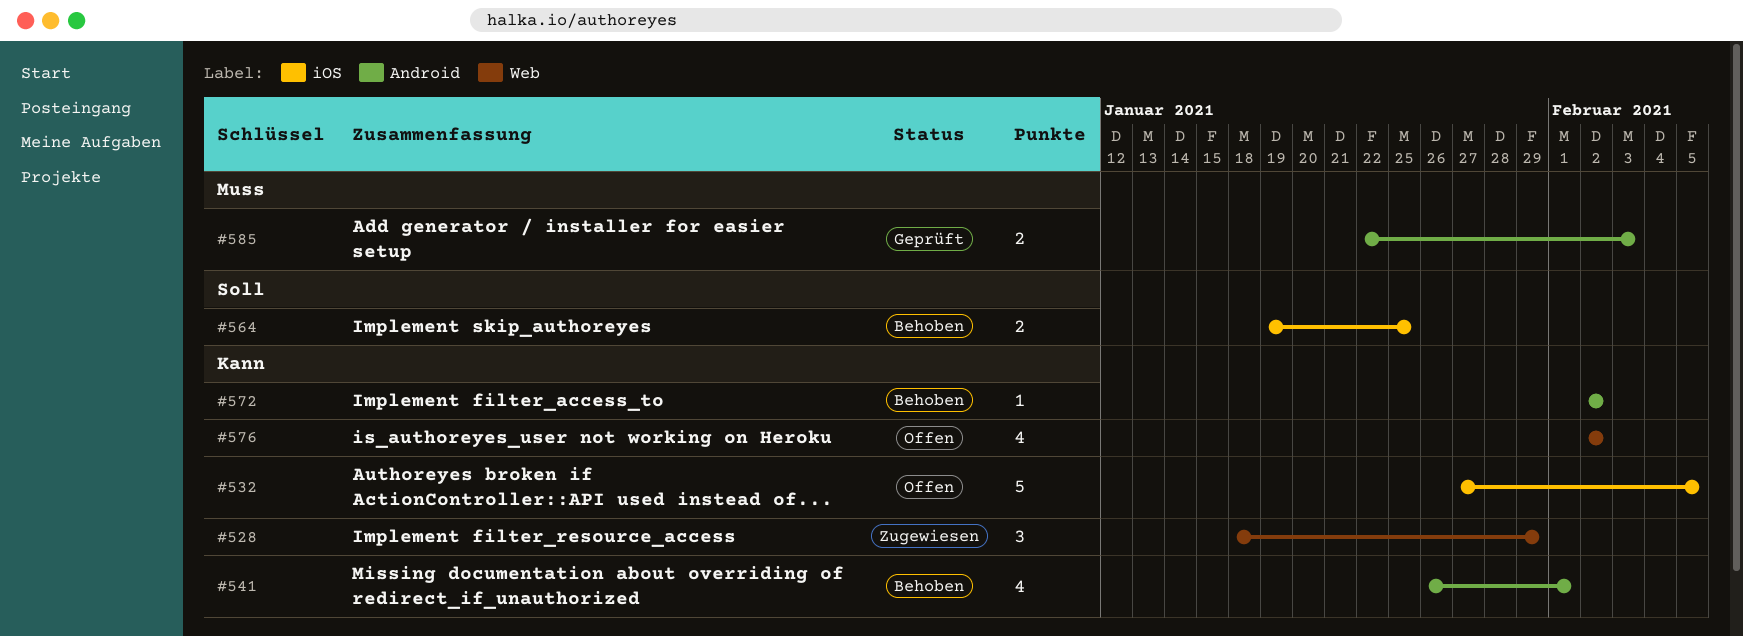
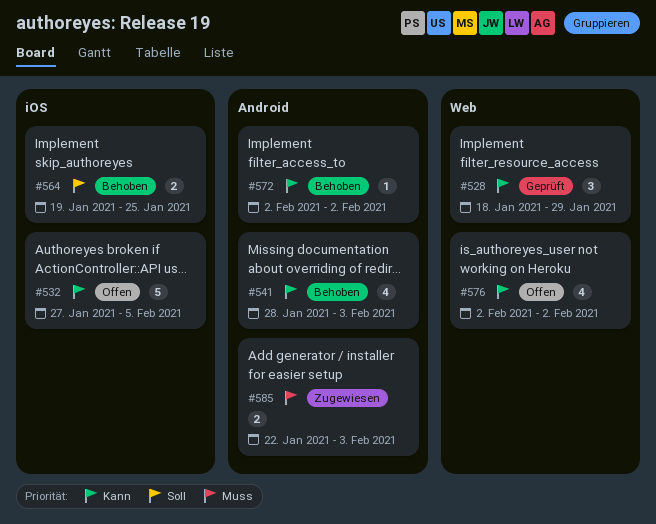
#528, status: Zugewiesen -> Geprüft
#541, start: Jan 26 -> Jan 28
#541, due: Feb 1 -> Feb 3
#585, status: Geprüft -> Zugewiesen

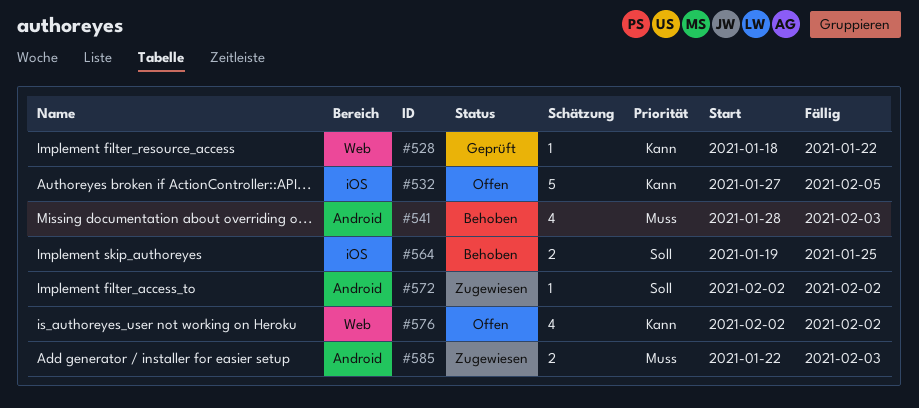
#528, estimate: 3 -> 1
#528, due: Jan 29 -> Jan 22
#541, priority: Kann -> Muss
#572, status: Behoben -> Zugewiesen
#572, priority: Kann -> Soll

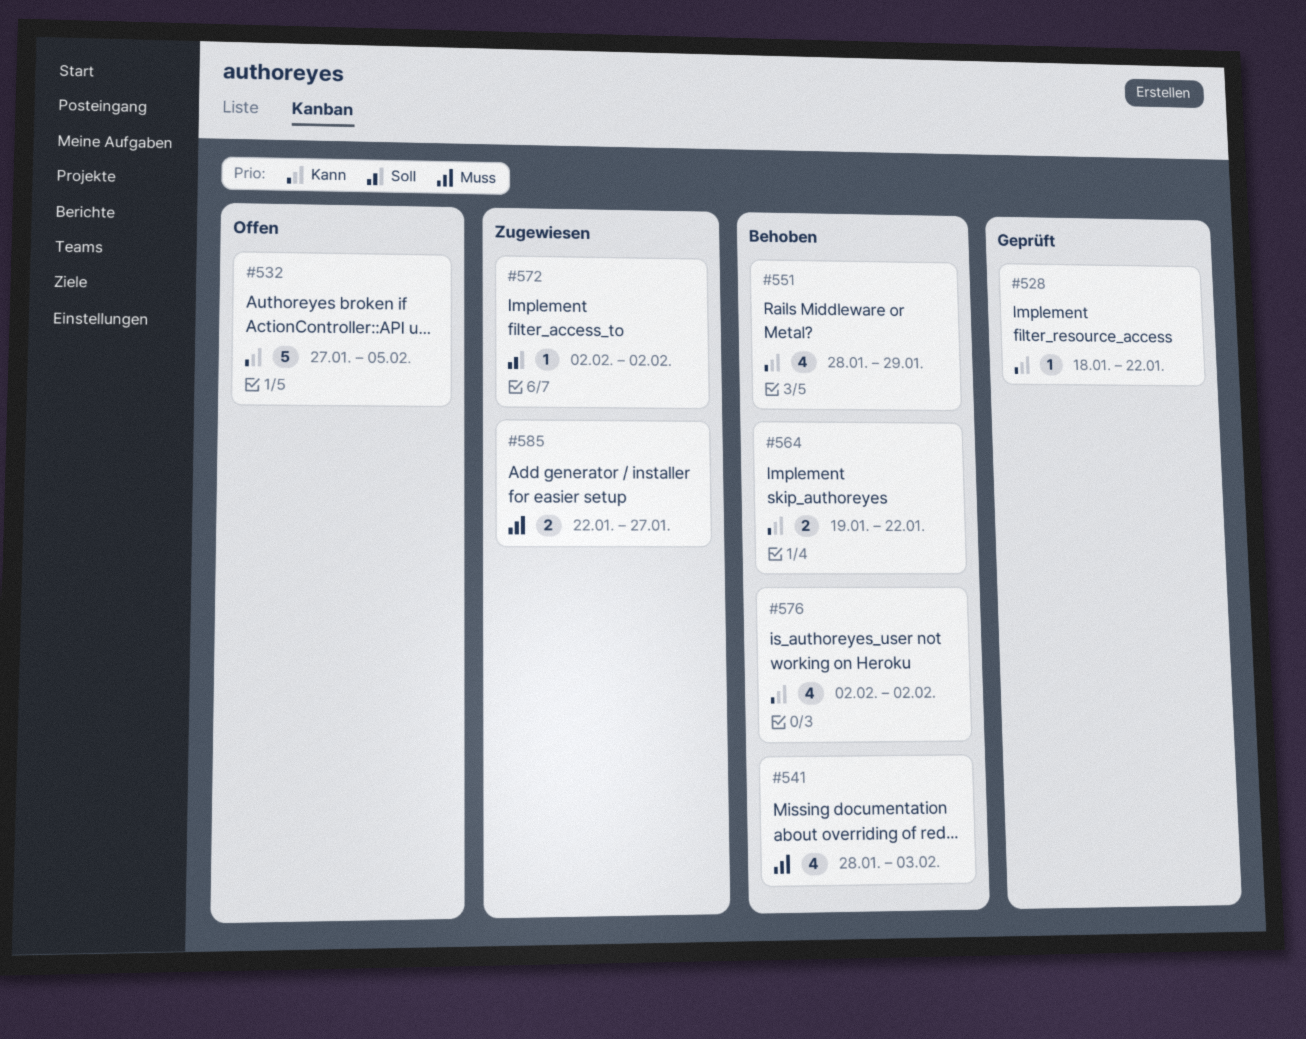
#551: none -> present
#564, priority: Soll -> Kann
#564, due: Jan 25 -> Jan 22
#576, status: Offen -> Behoben
#585, due: Feb 3 -> Jan 27

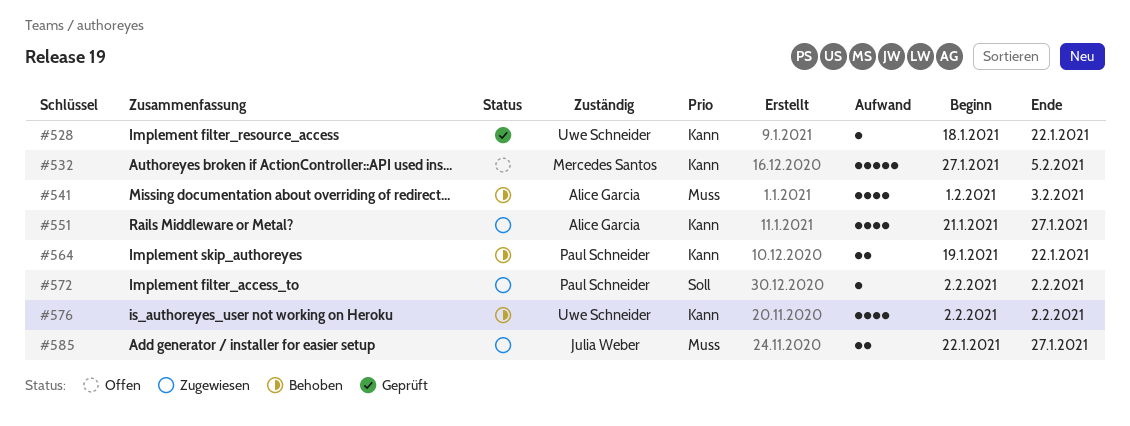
#541, start: Jan 28 -> Feb 1
#551, status: Behoben -> Zugewiesen
#551, start: Jan 28 -> Jan 21
#551, due: Jan 29 -> Jan 27

